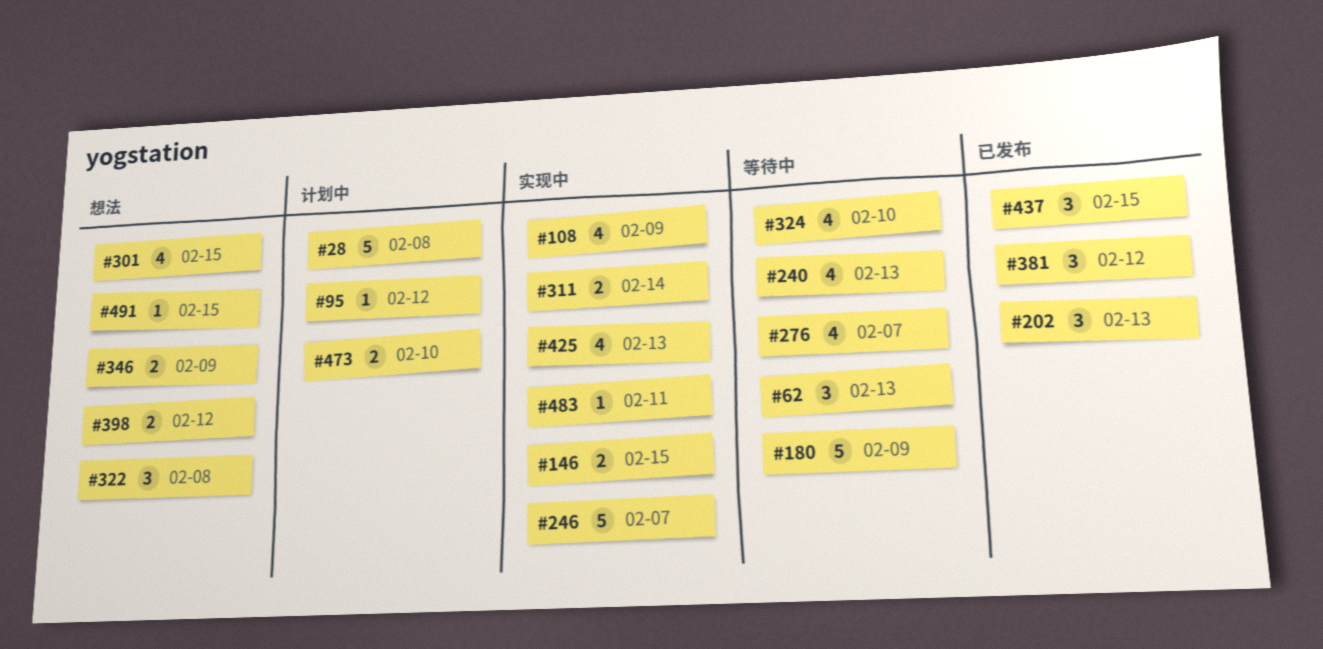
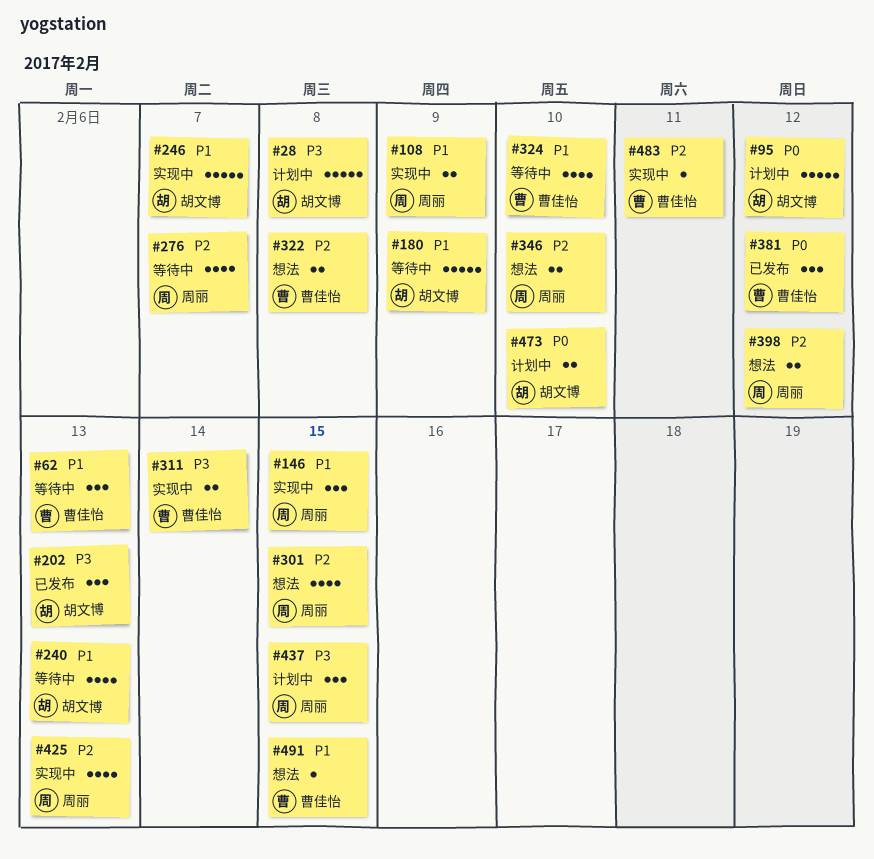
#95, estimate: 1 -> 5
#108, estimate: 4 -> 2
#146, estimate: 2 -> 3
#322, estimate: 3 -> 2
#346, due: Feb 9 -> Feb 10
#437, status: 已发布 -> 计划中

